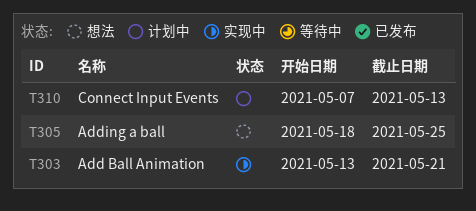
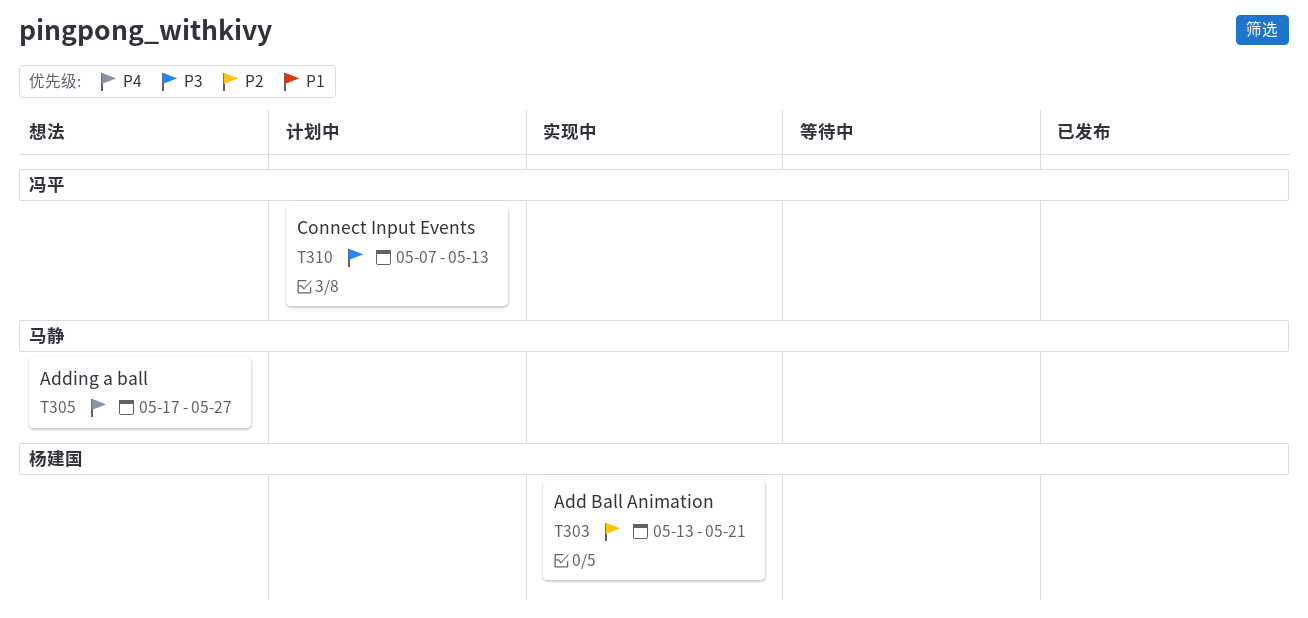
T305, start: May 18 -> May 17
T305, due: May 25 -> May 27

